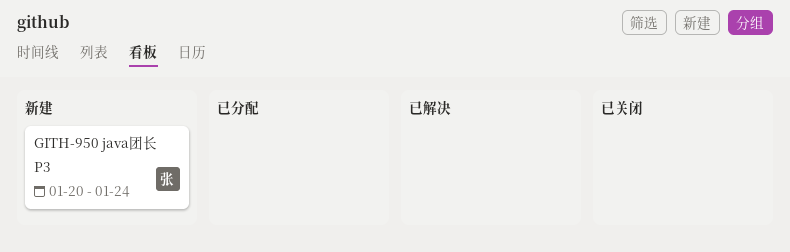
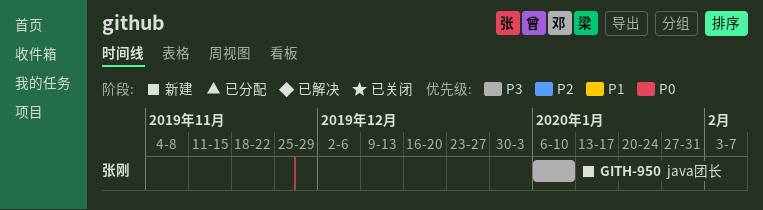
GITH-950, start: Jan 20 -> Jan 6
GITH-950, due: Jan 24 -> Jan 10

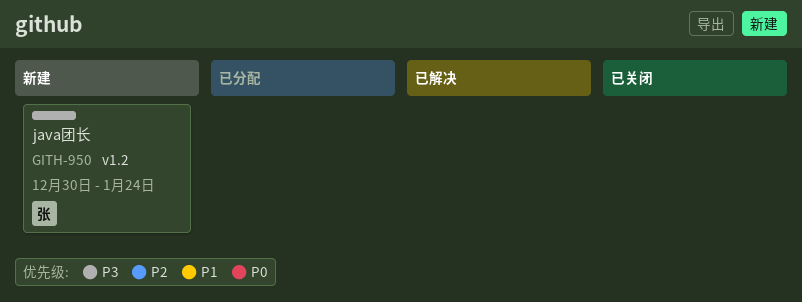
GITH-950, start: Jan 6 -> Dec 30
GITH-950, due: Jan 10 -> Jan 24

